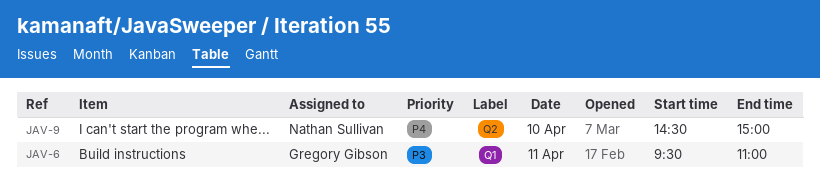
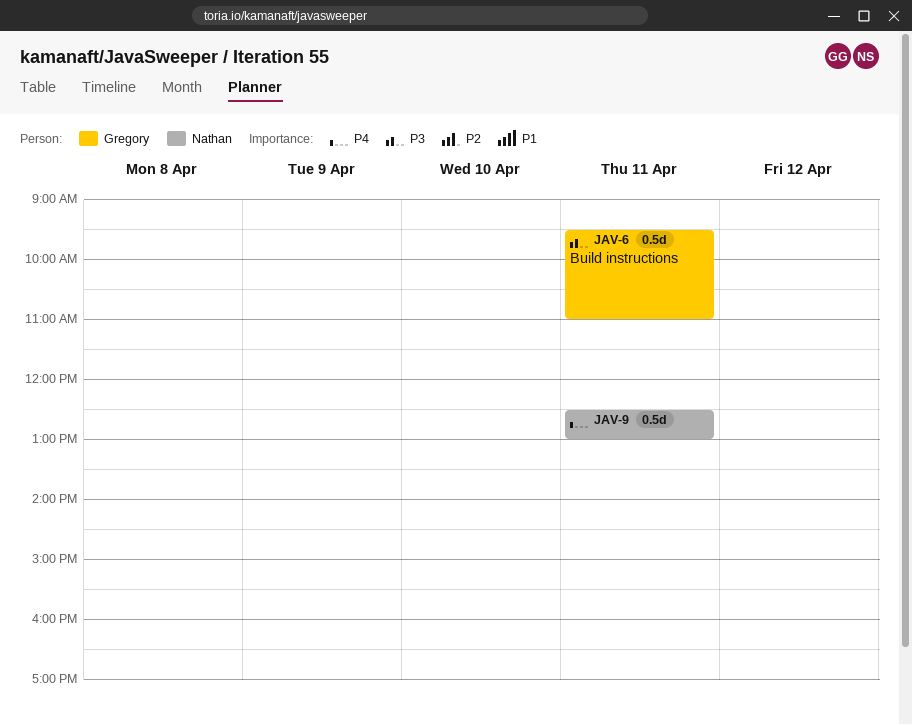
JAV-9, day: Apr 10 -> Apr 11
JAV-9, begins: 14:30 -> 12:30
JAV-9, ends: 15:00 -> 13:00

